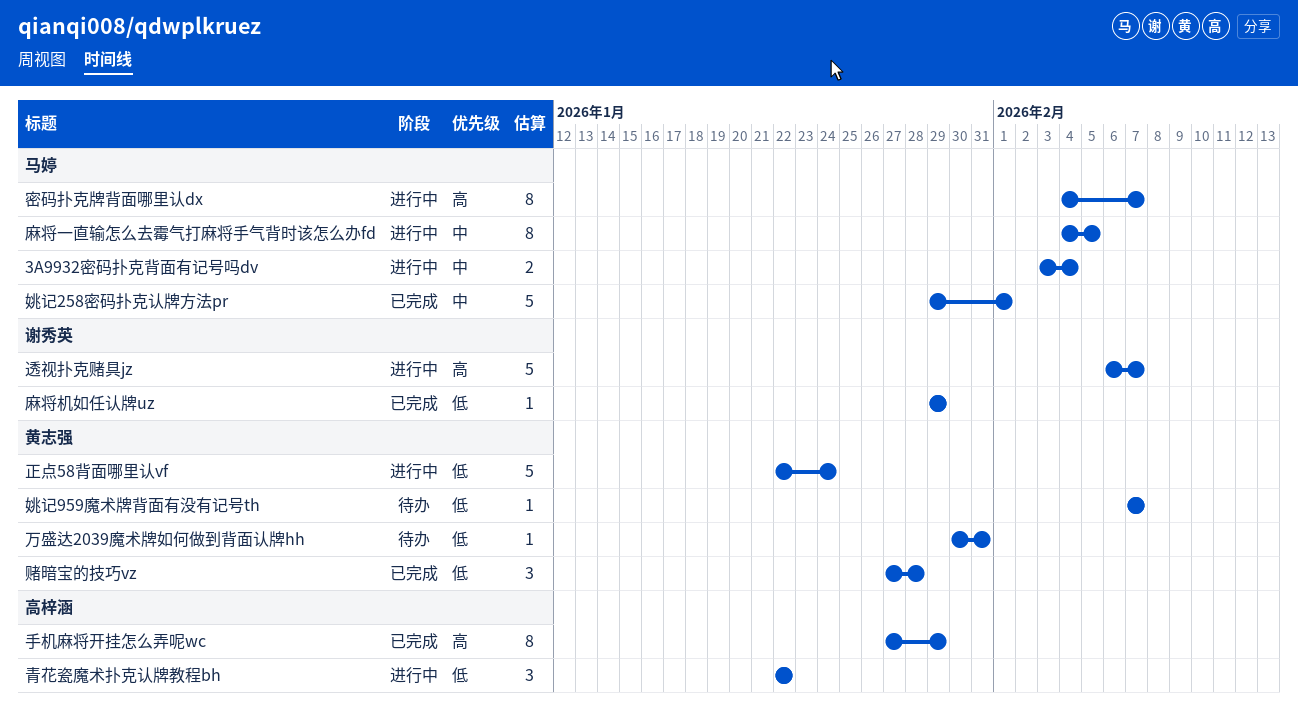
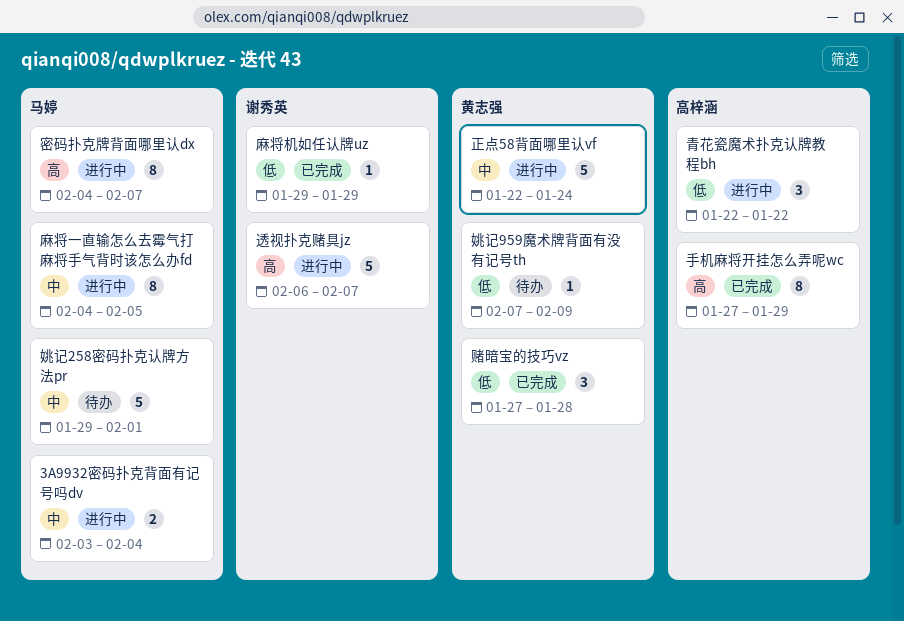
万盛达2039魔术牌如何做到背面认牌hh: present -> none
姚记258密码扑克认牌方法pr, status: 已完成 -> 待办
姚记959魔术牌背面有没有记号th, due: Feb 7 -> Feb 9
正点58背面哪里认vf, priority: 低 -> 中

